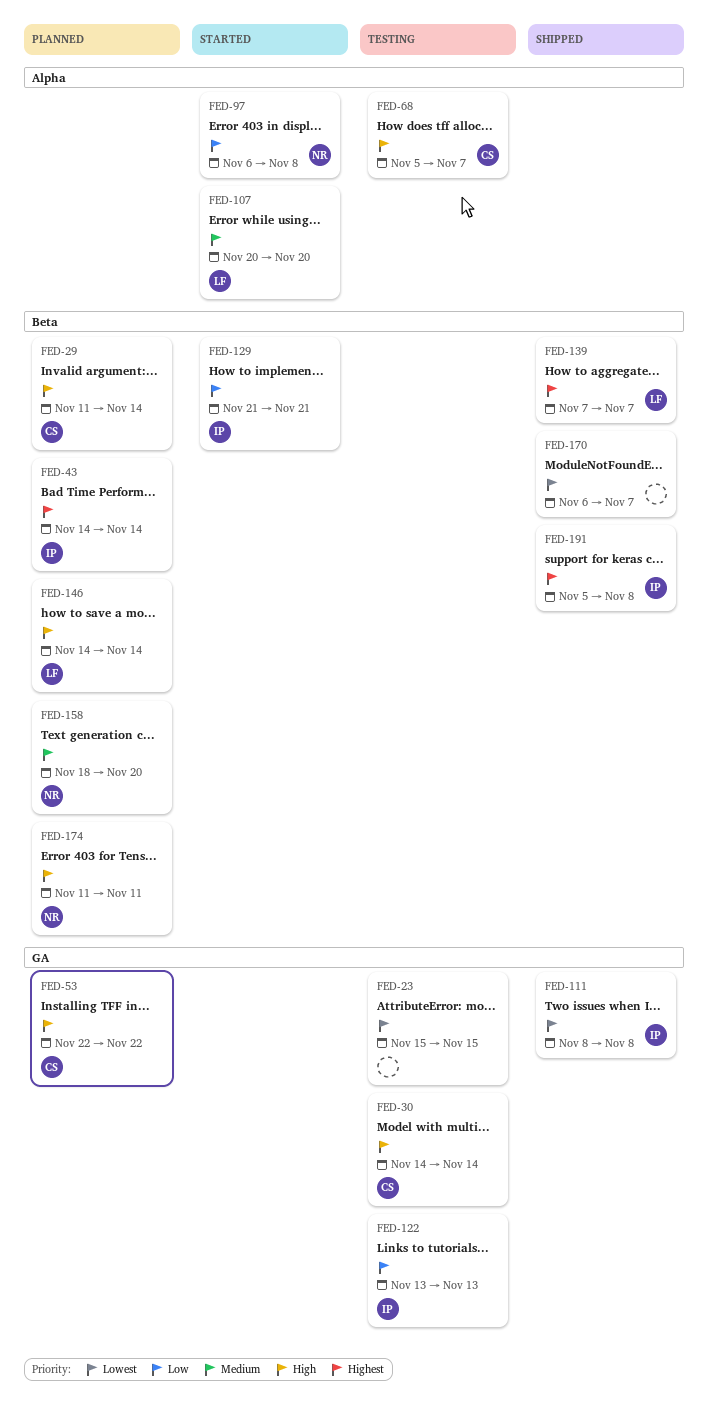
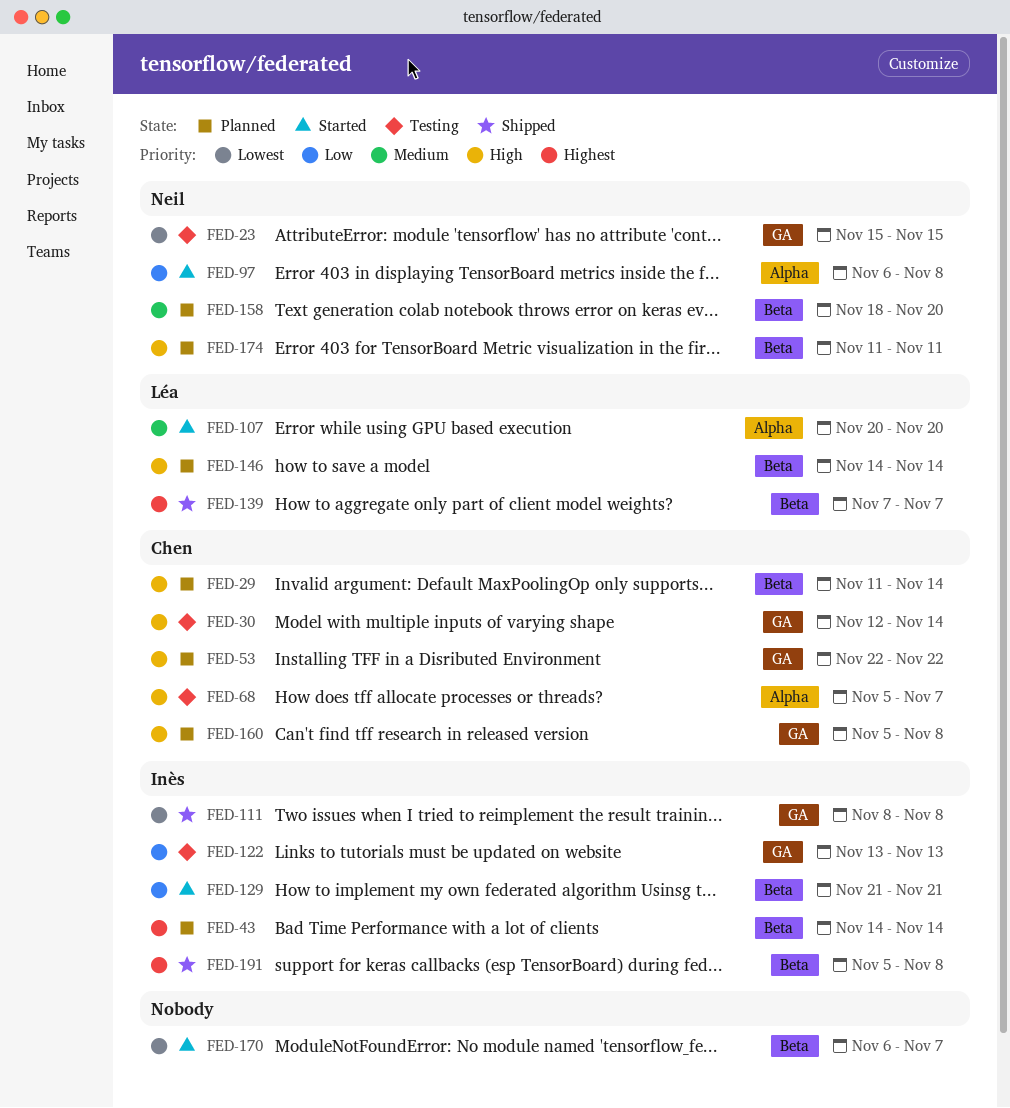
FED-23, owner: none -> Neil
FED-30, start: Nov 14 -> Nov 12
FED-160: none -> present
FED-170, status: Shipped -> Started

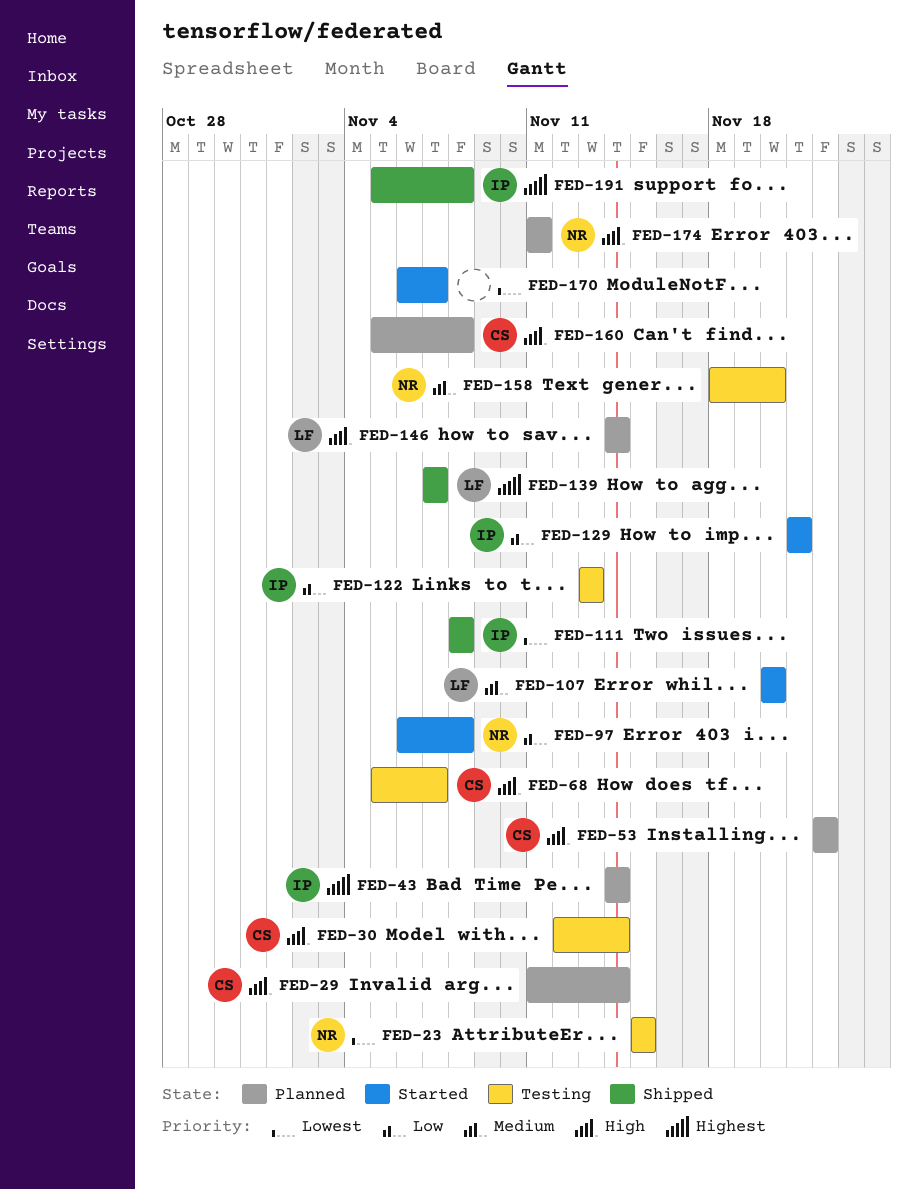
FED-158, status: Planned -> Testing

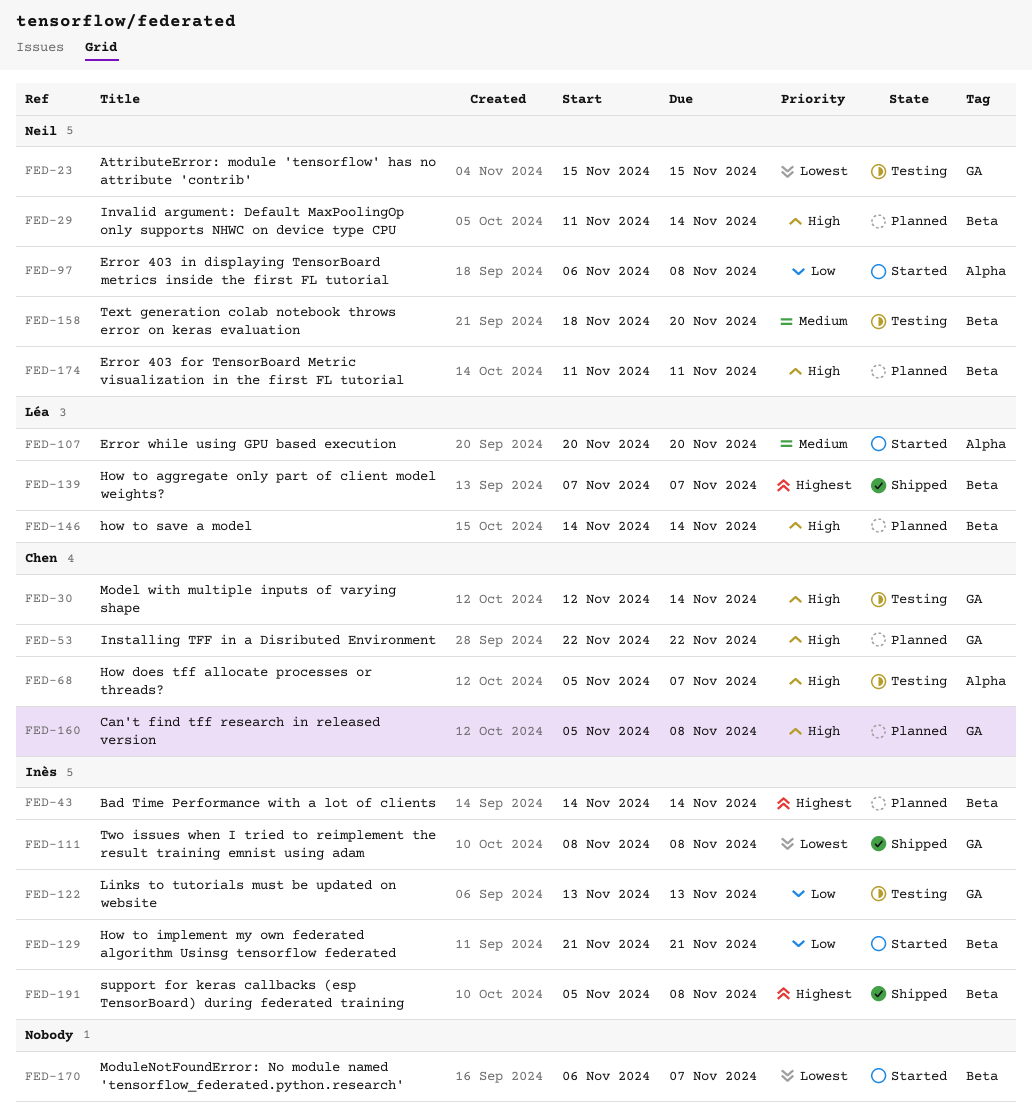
FED-29, owner: Chen -> Neil

